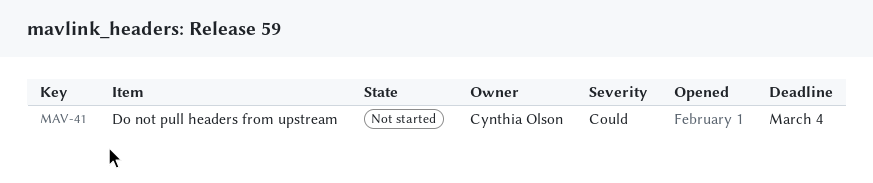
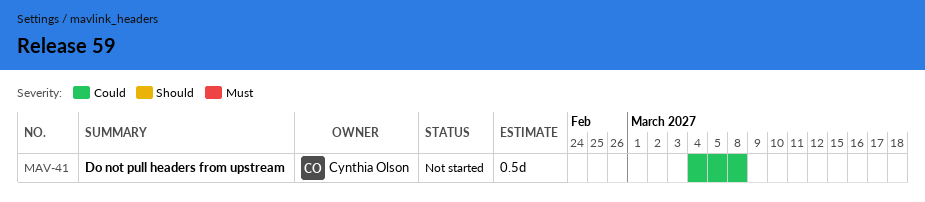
MAV-41, due: Mar 4 -> Mar 8

